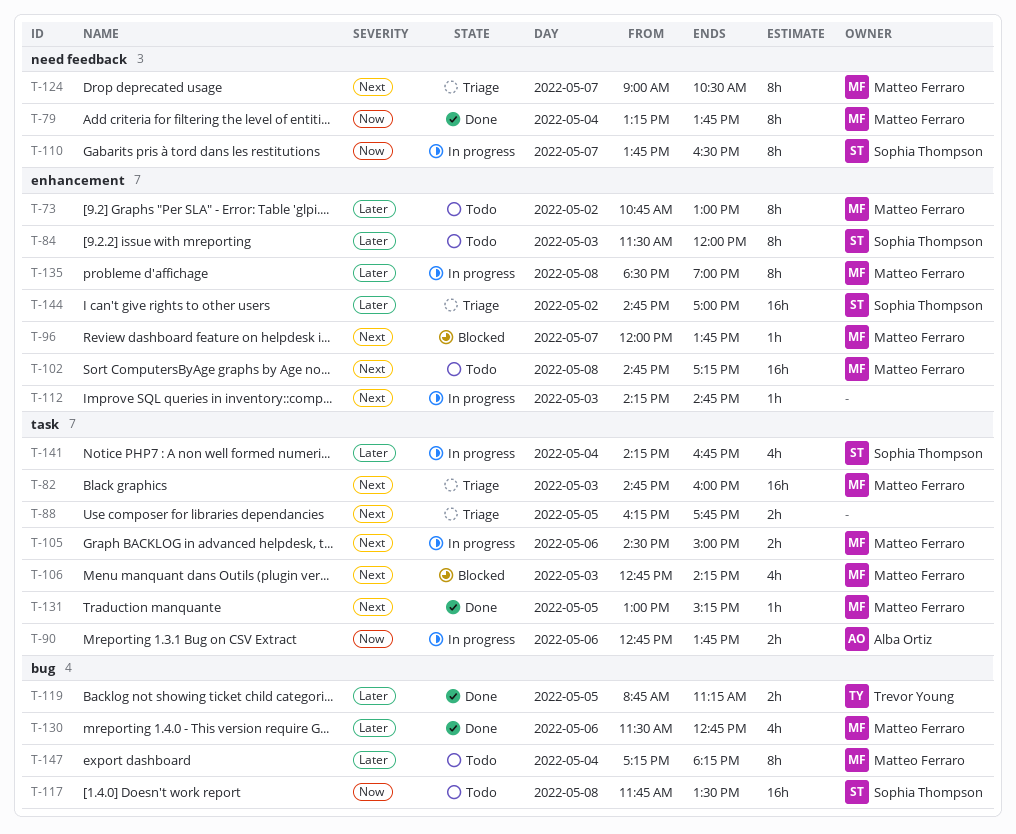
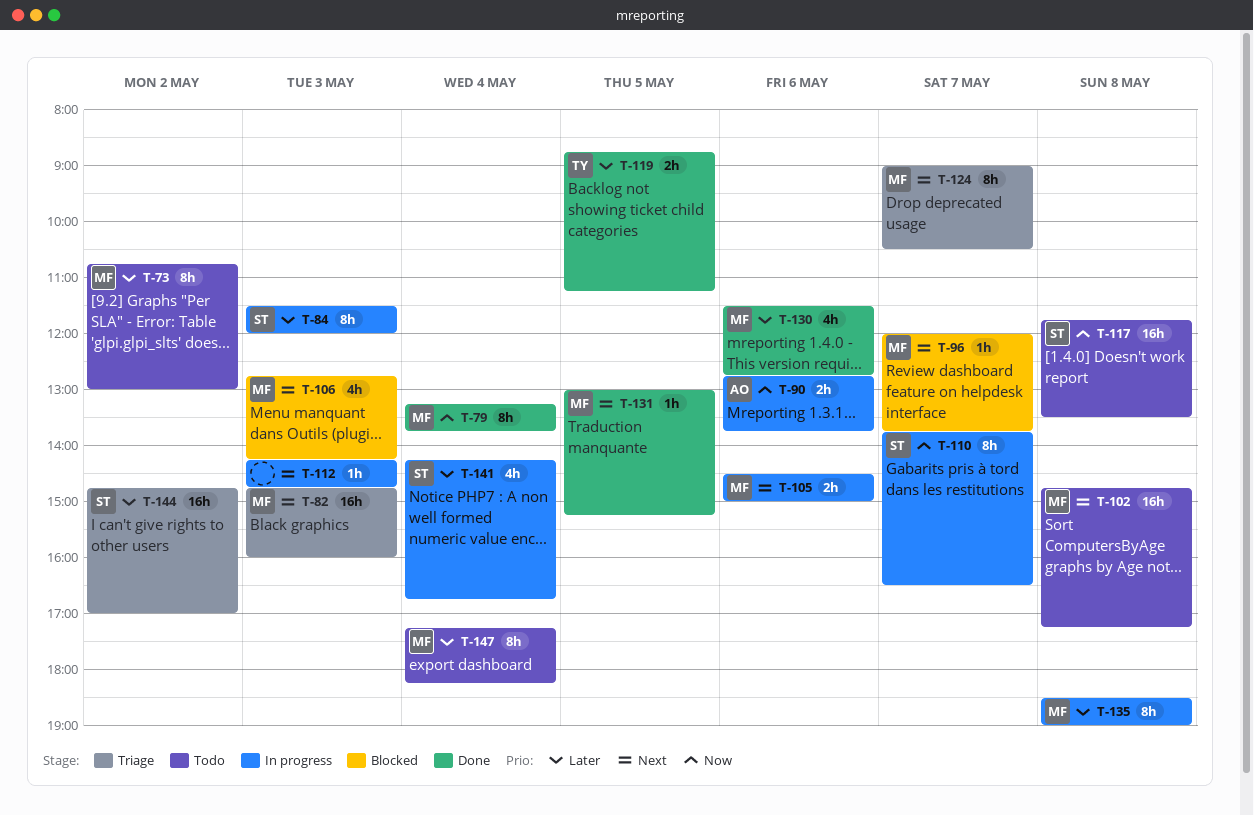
T-84, status: Todo -> In progress
T-88: present -> none

